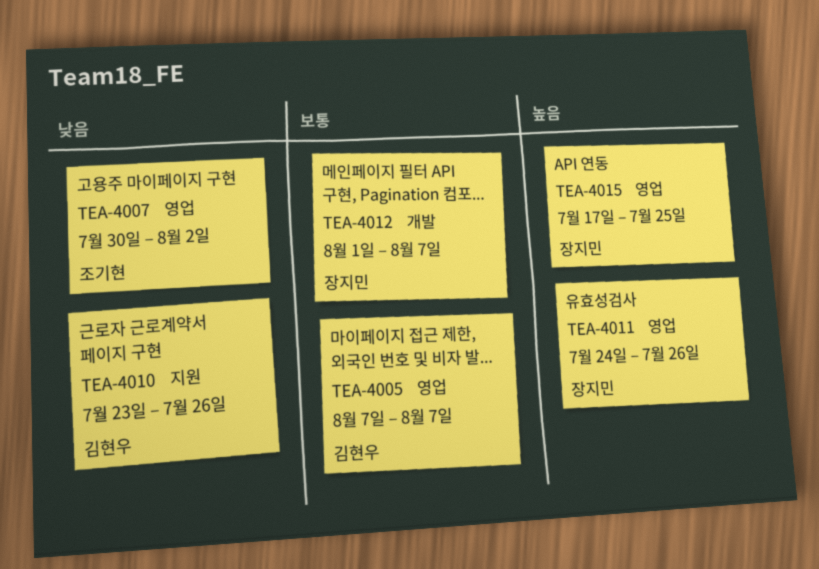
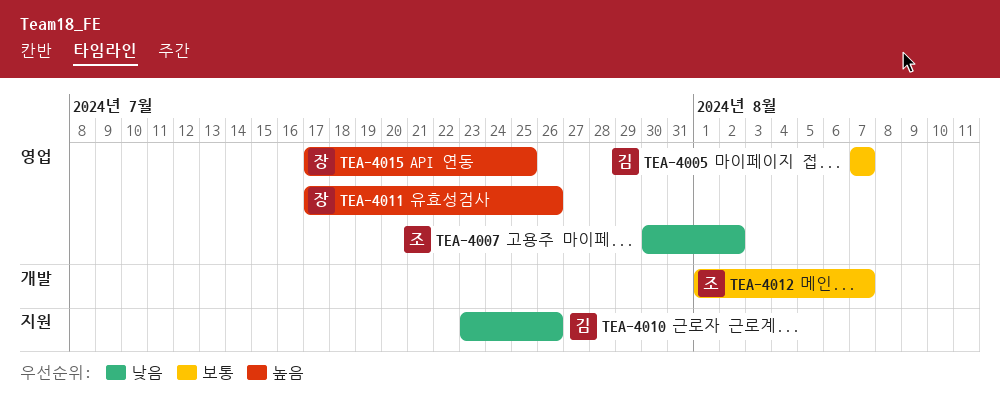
TEA-4011, start: Jul 24 -> Jul 17
TEA-4012, owner: 장지민 -> 조기현

